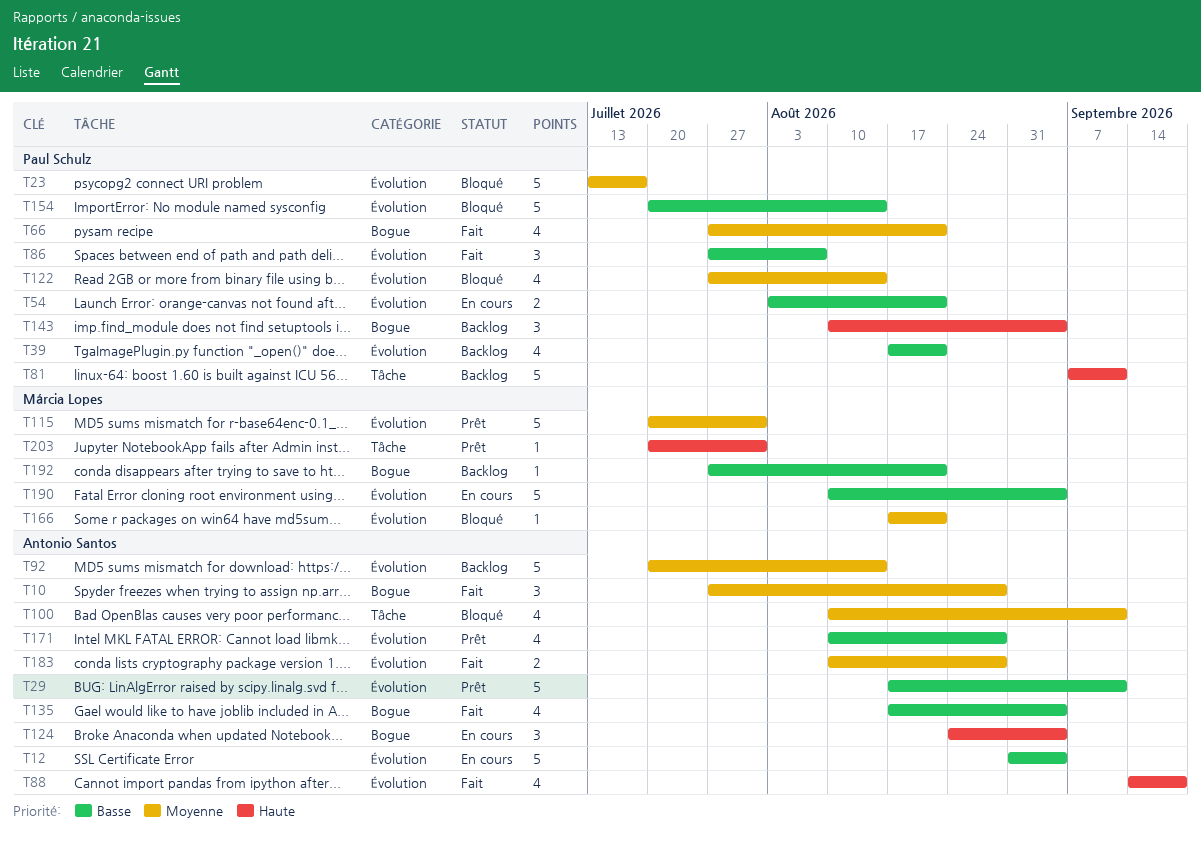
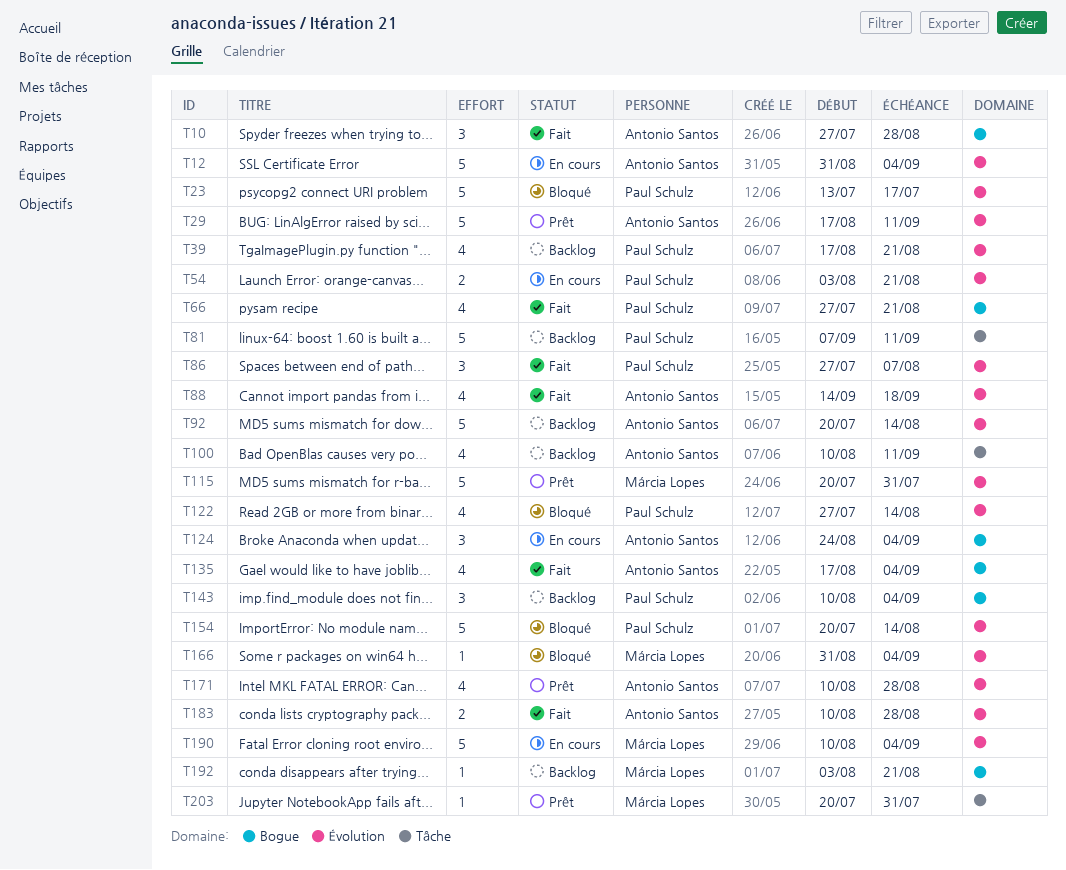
T100, status: Bloqué -> Backlog
T166, start: Aug 17 -> Aug 31
T166, due: Aug 21 -> Sep 4
T192, start: Jul 27 -> Aug 3

